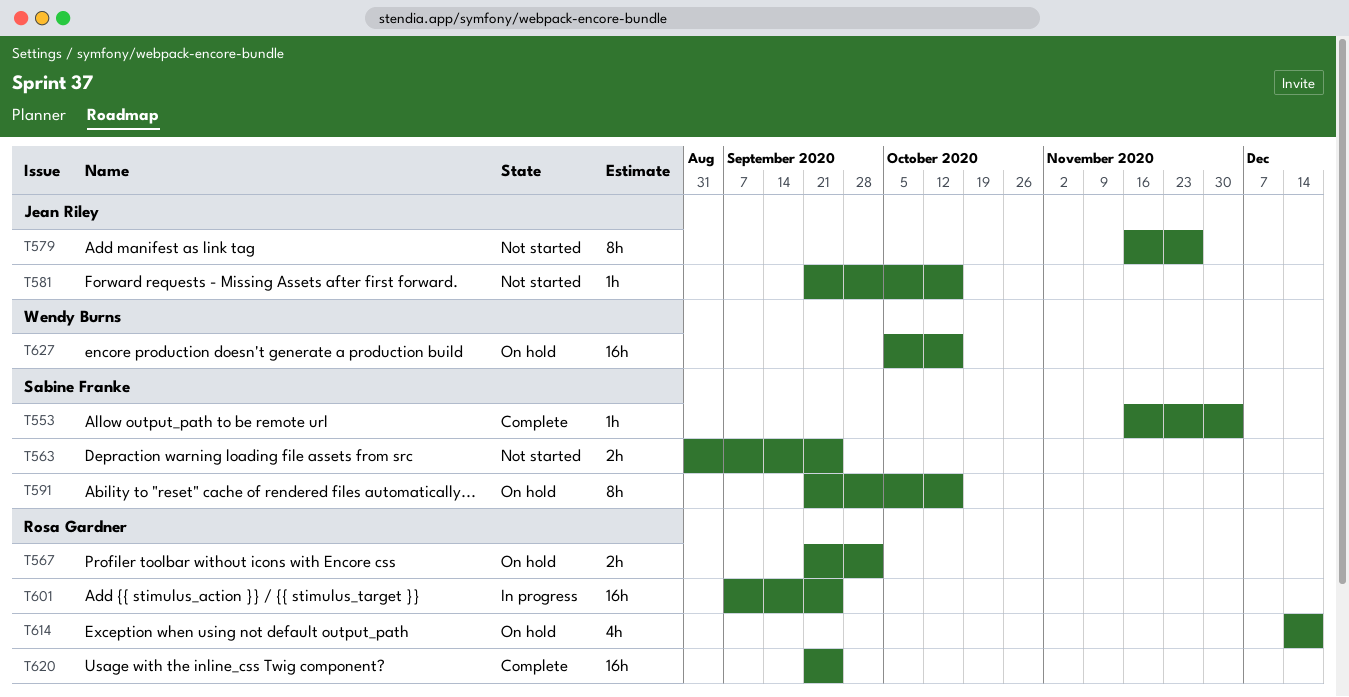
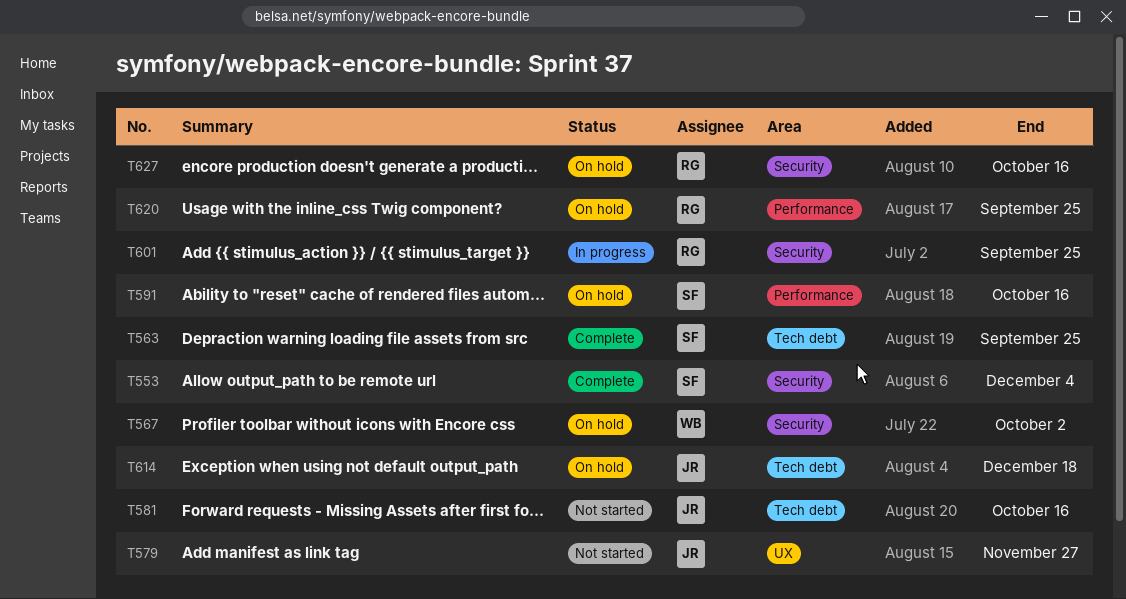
T563, status: Not started -> Complete
T567, owner: Rosa Gardner -> Wendy Burns
T614, owner: Rosa Gardner -> Jean Riley
T620, status: Complete -> On hold
T627, owner: Wendy Burns -> Rosa Gardner

